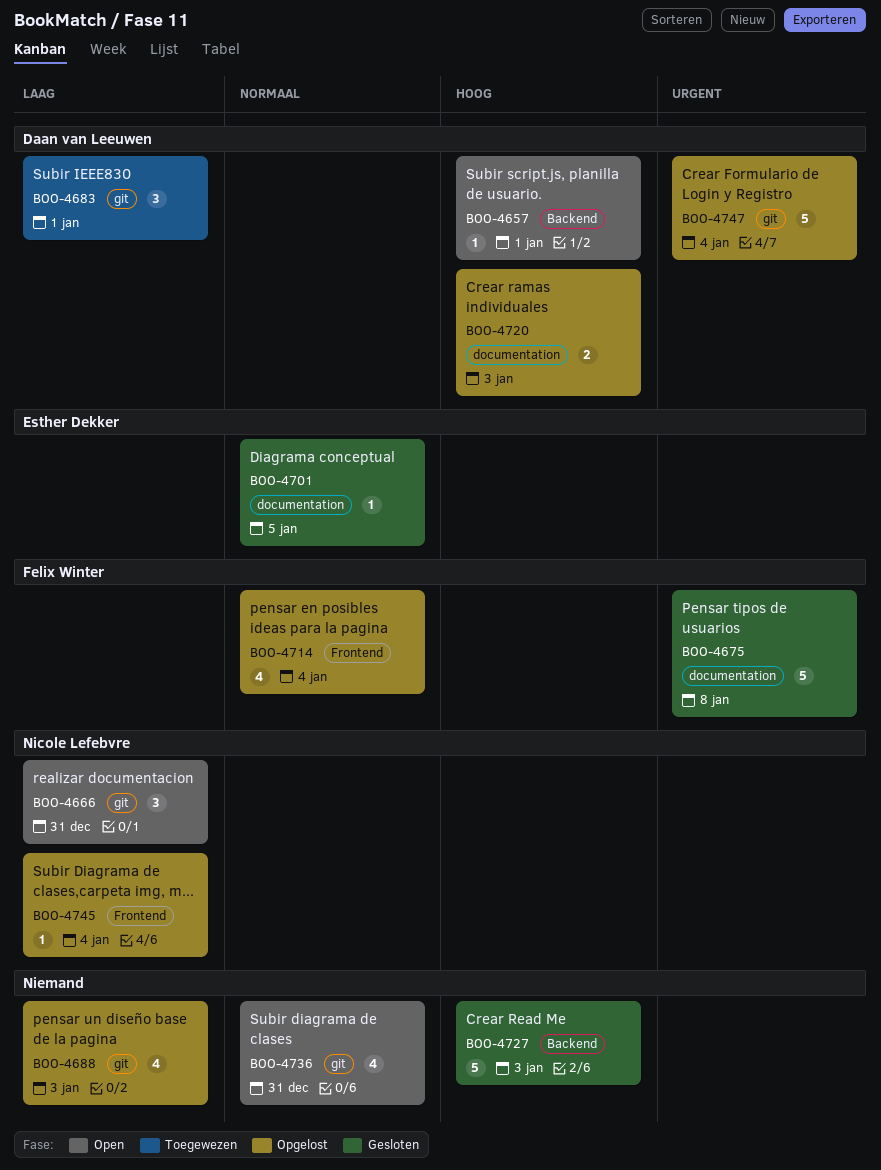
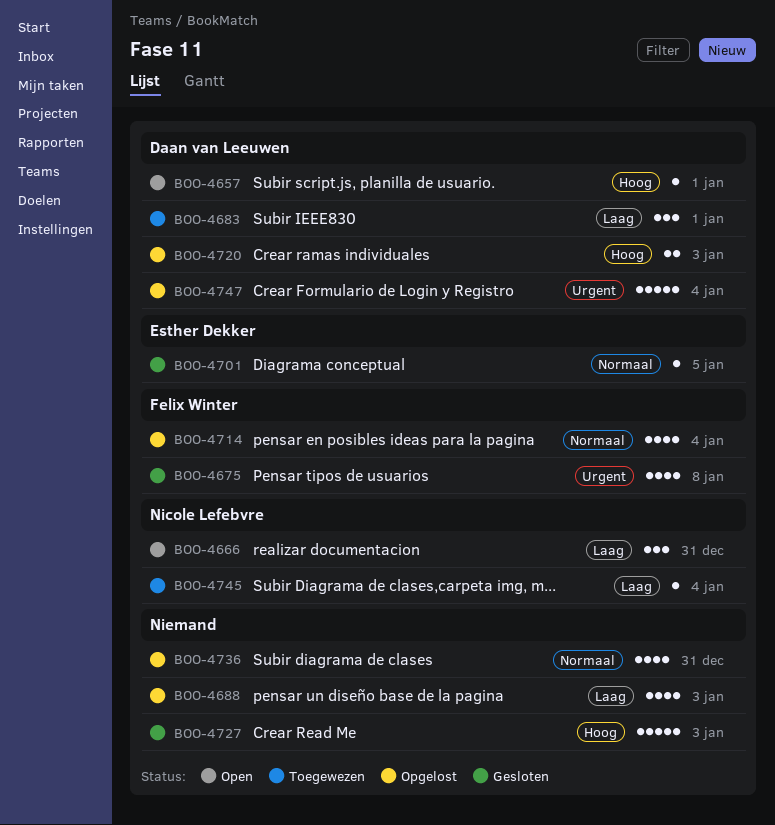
BOO-4675, estimate: 5 -> 4
BOO-4736, status: Open -> Opgelost
BOO-4745, status: Opgelost -> Toegewezen

